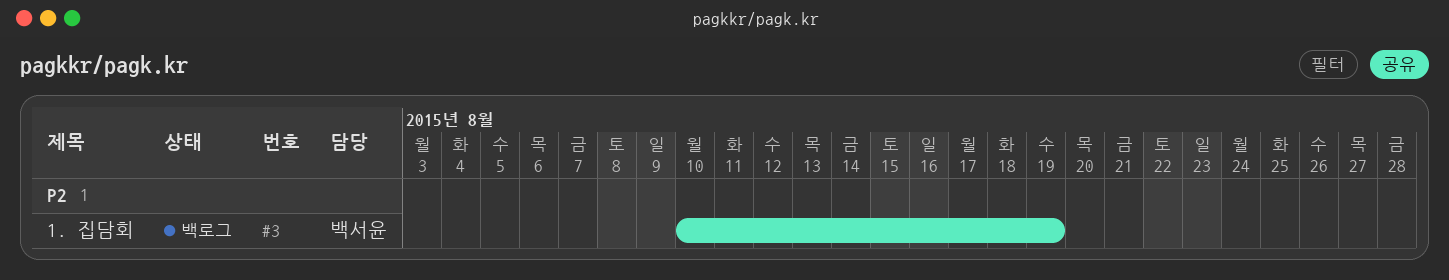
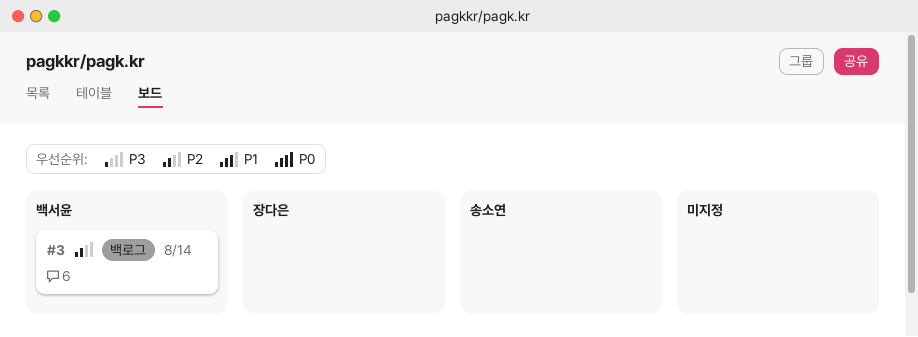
#3, due: Aug 19 -> Aug 14

